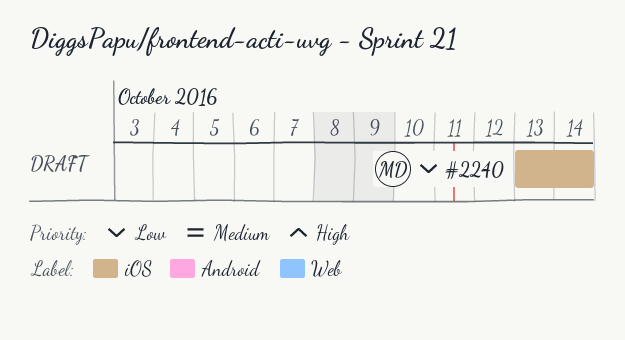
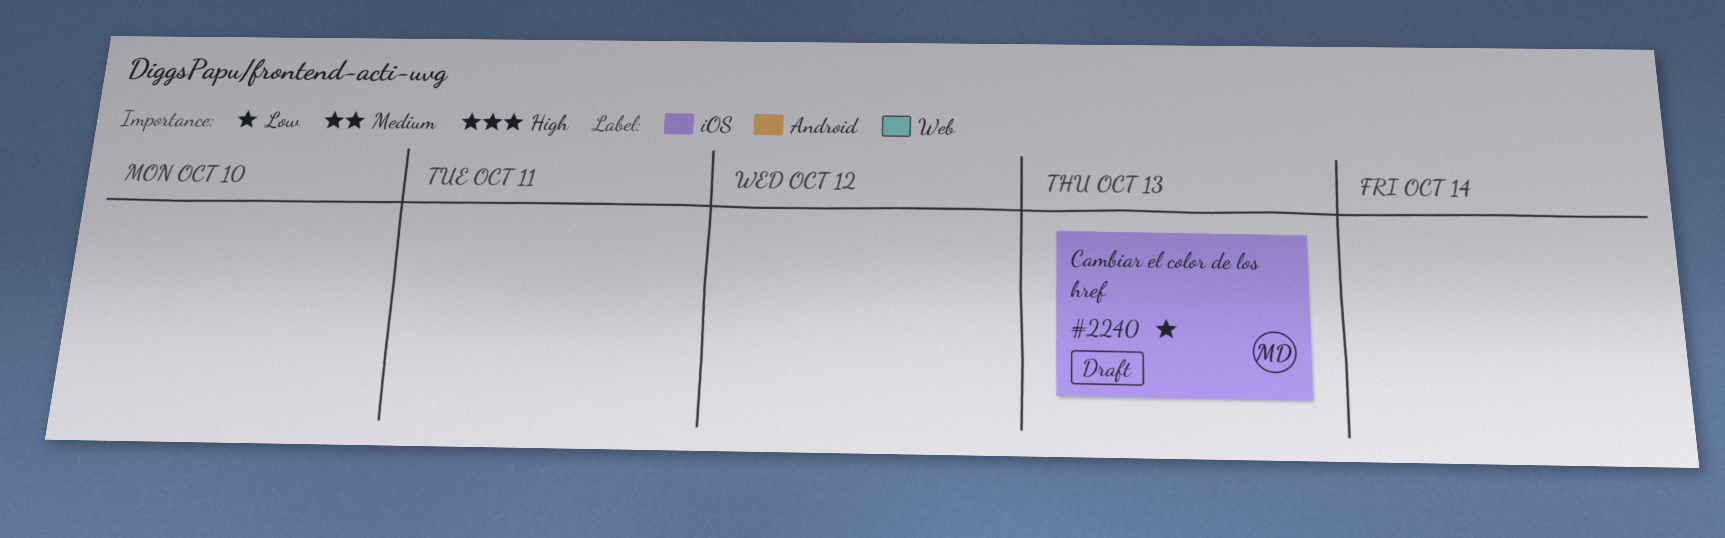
#2240, due: Oct 14 -> Oct 13

